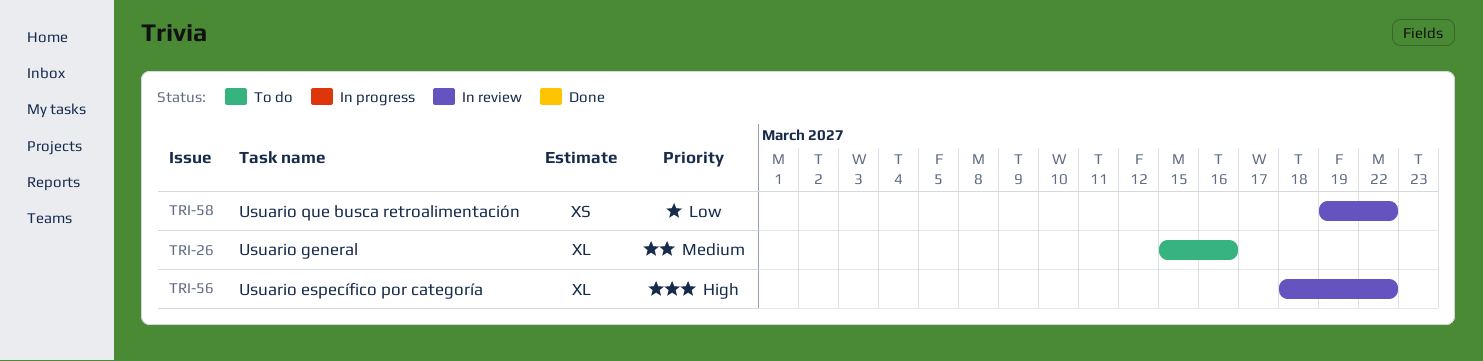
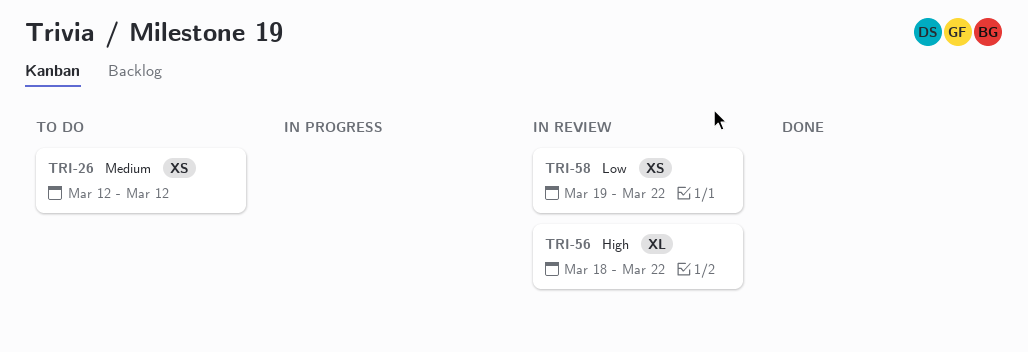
TRI-26, estimate: XL -> XS
TRI-26, start: Mar 15 -> Mar 12
TRI-26, due: Mar 16 -> Mar 12

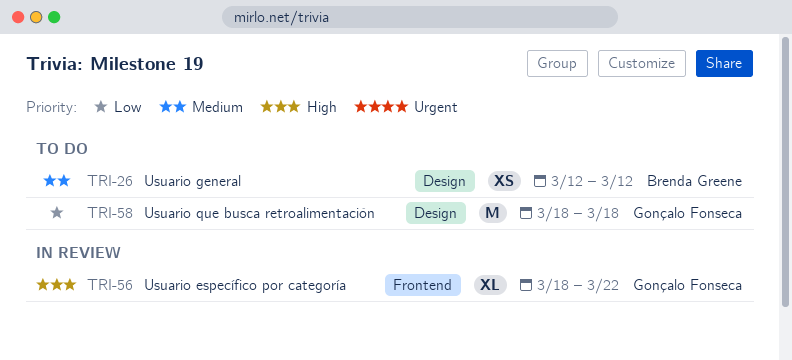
TRI-58, status: In review -> To do
TRI-58, estimate: XS -> M
TRI-58, start: Mar 19 -> Mar 18
TRI-58, due: Mar 22 -> Mar 18

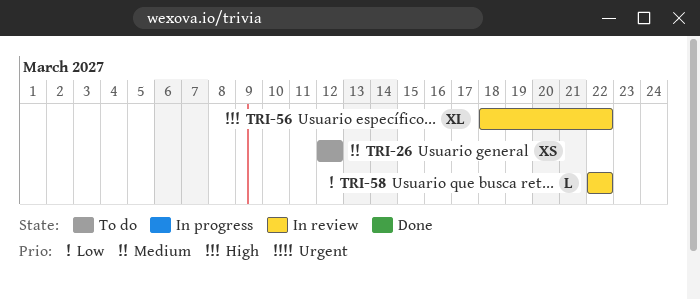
TRI-58, status: To do -> In review
TRI-58, estimate: M -> L
TRI-58, start: Mar 18 -> Mar 22
TRI-58, due: Mar 18 -> Mar 22

